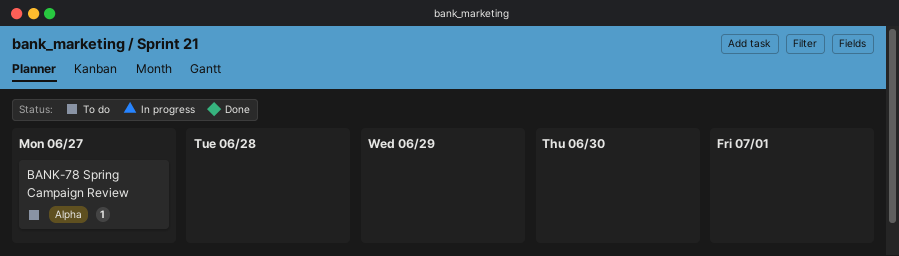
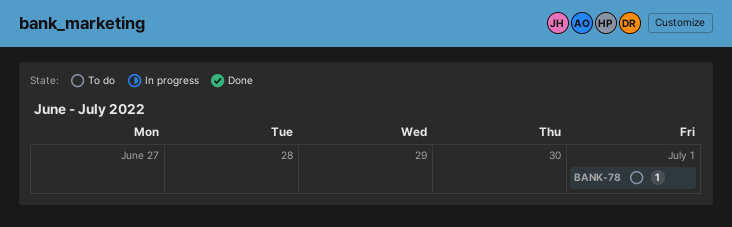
BANK-78, due: Jun 27 -> Jul 1

